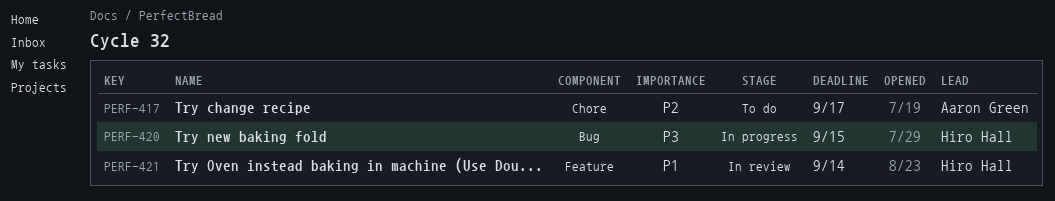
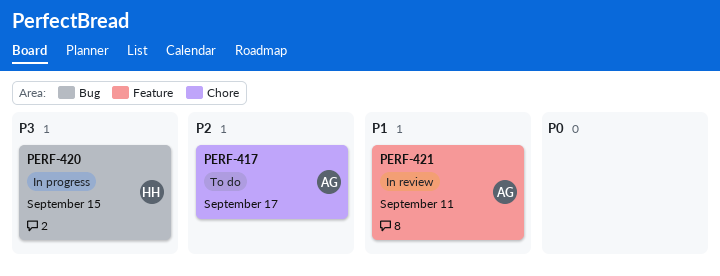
PERF-421, owner: Hiro Hall -> Aaron Green
PERF-421, due: Sep 14 -> Sep 11

